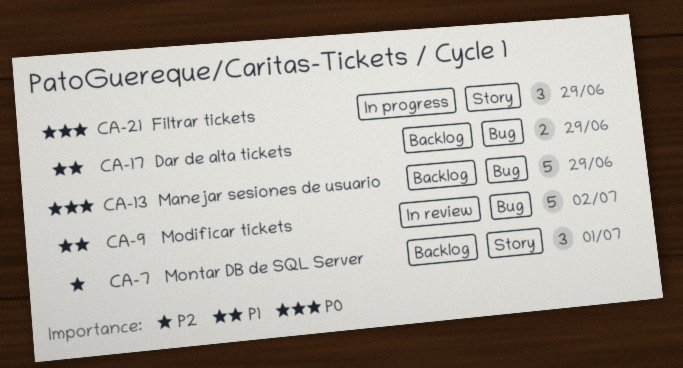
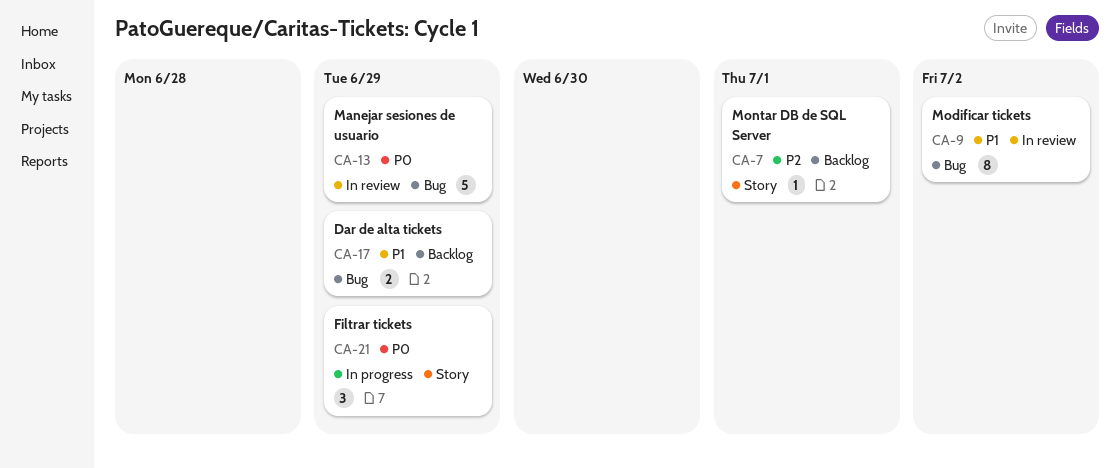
CA-7, estimate: 3 -> 1
CA-9, estimate: 5 -> 8
CA-13, status: Backlog -> In review

